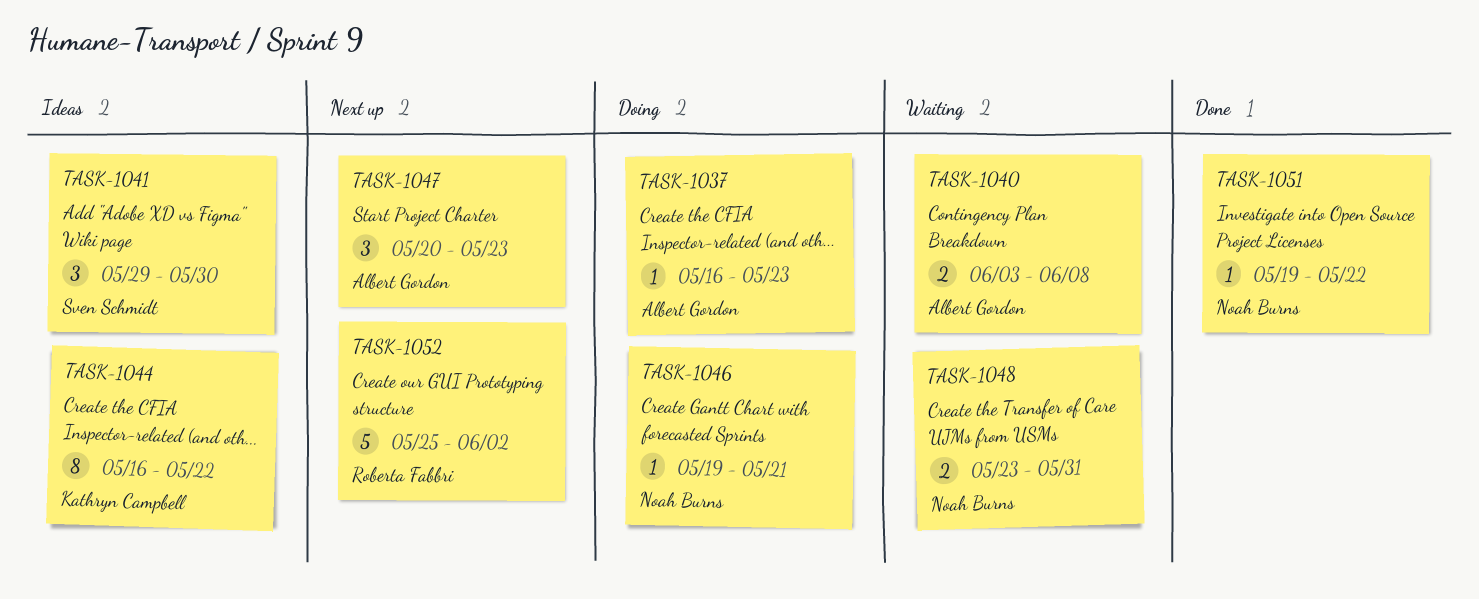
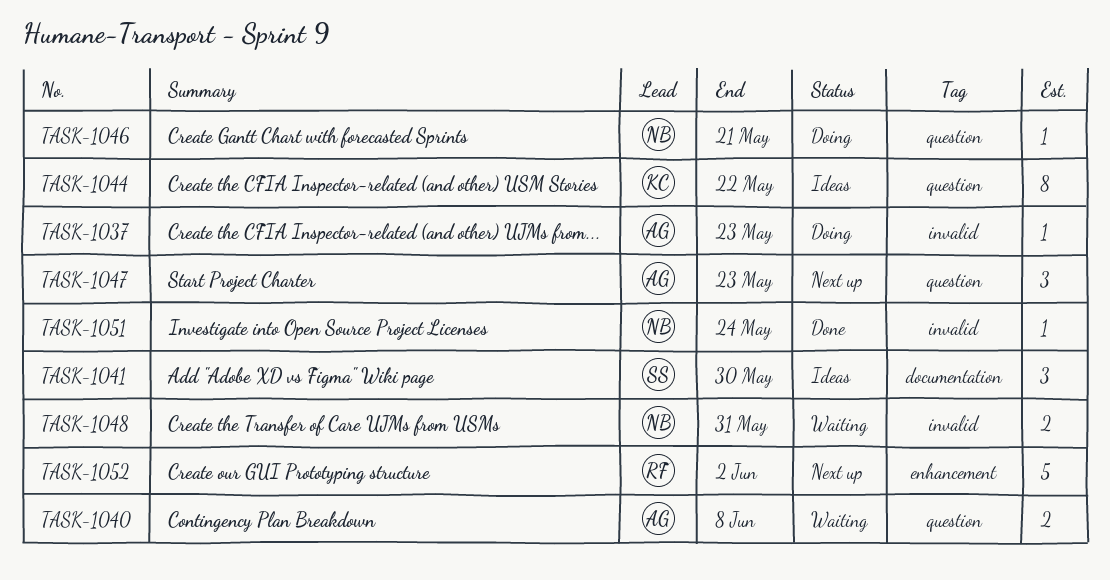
TASK-1051, due: May 22 -> May 24

